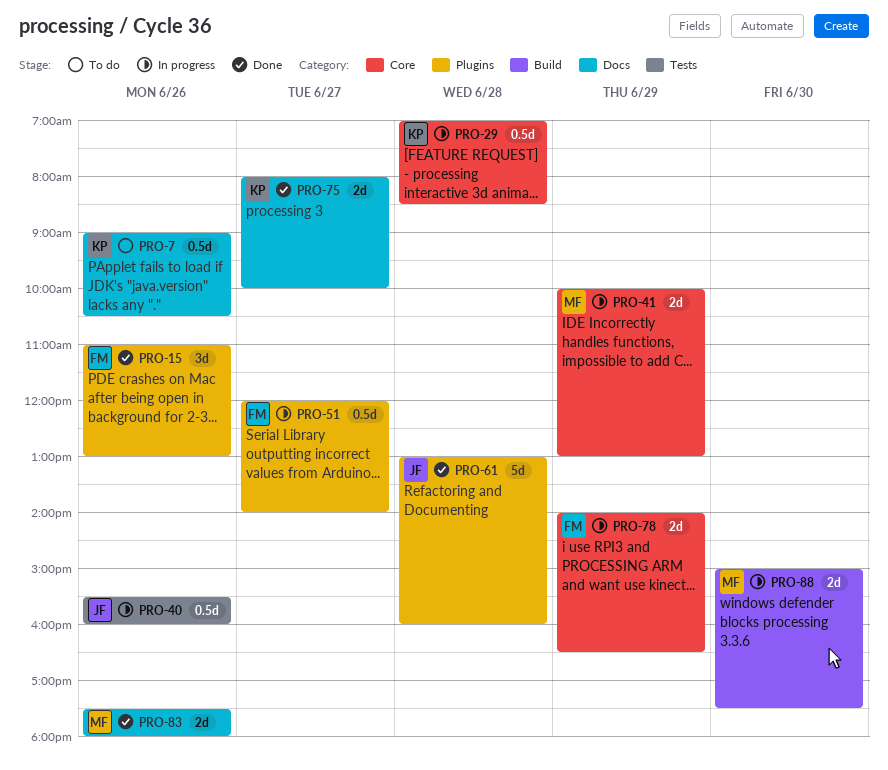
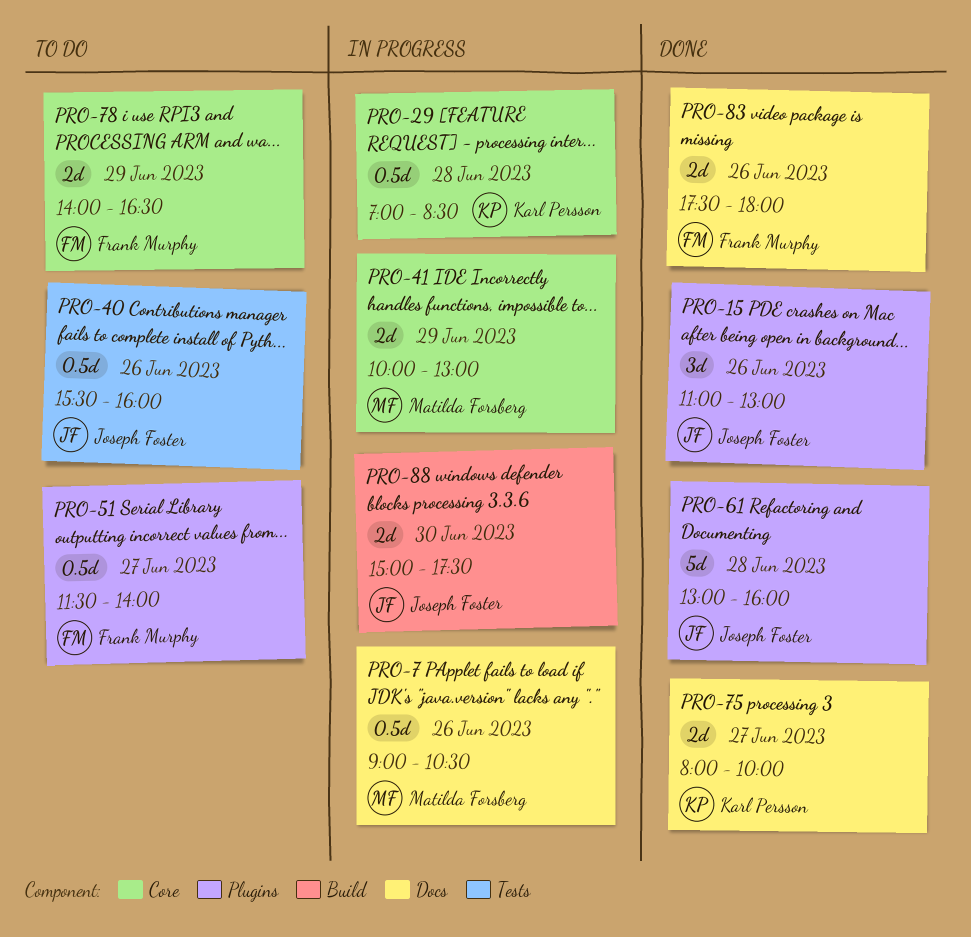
PRO-7, status: To do -> In progress
PRO-7, owner: Karl Persson -> Matilda Forsberg
PRO-15, owner: Frank Murphy -> Joseph Foster
PRO-40, status: In progress -> To do
PRO-51, status: In progress -> To do
PRO-51, begins: 12:00 -> 11:30
PRO-78, status: In progress -> To do
PRO-83, owner: Matilda Forsberg -> Frank Murphy
PRO-88, owner: Matilda Forsberg -> Joseph Foster

